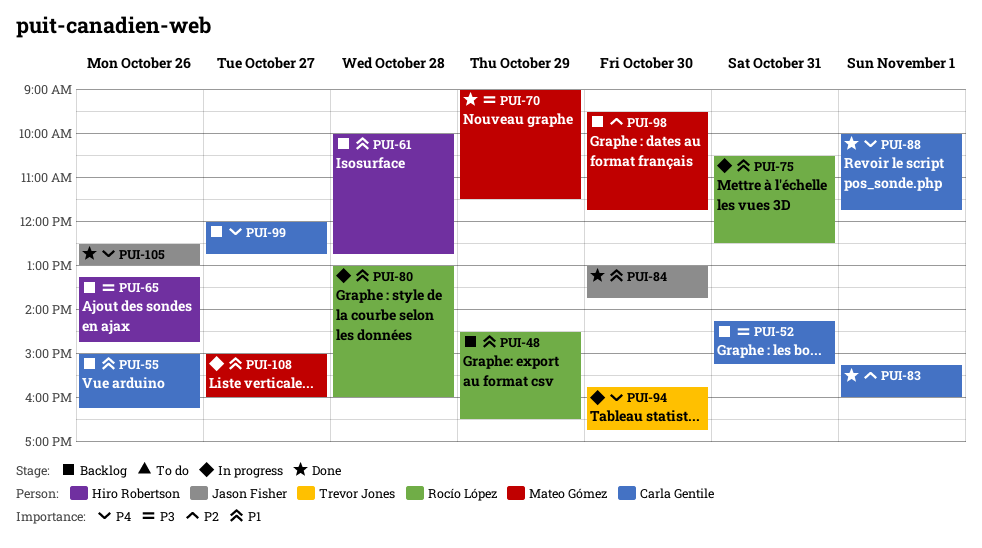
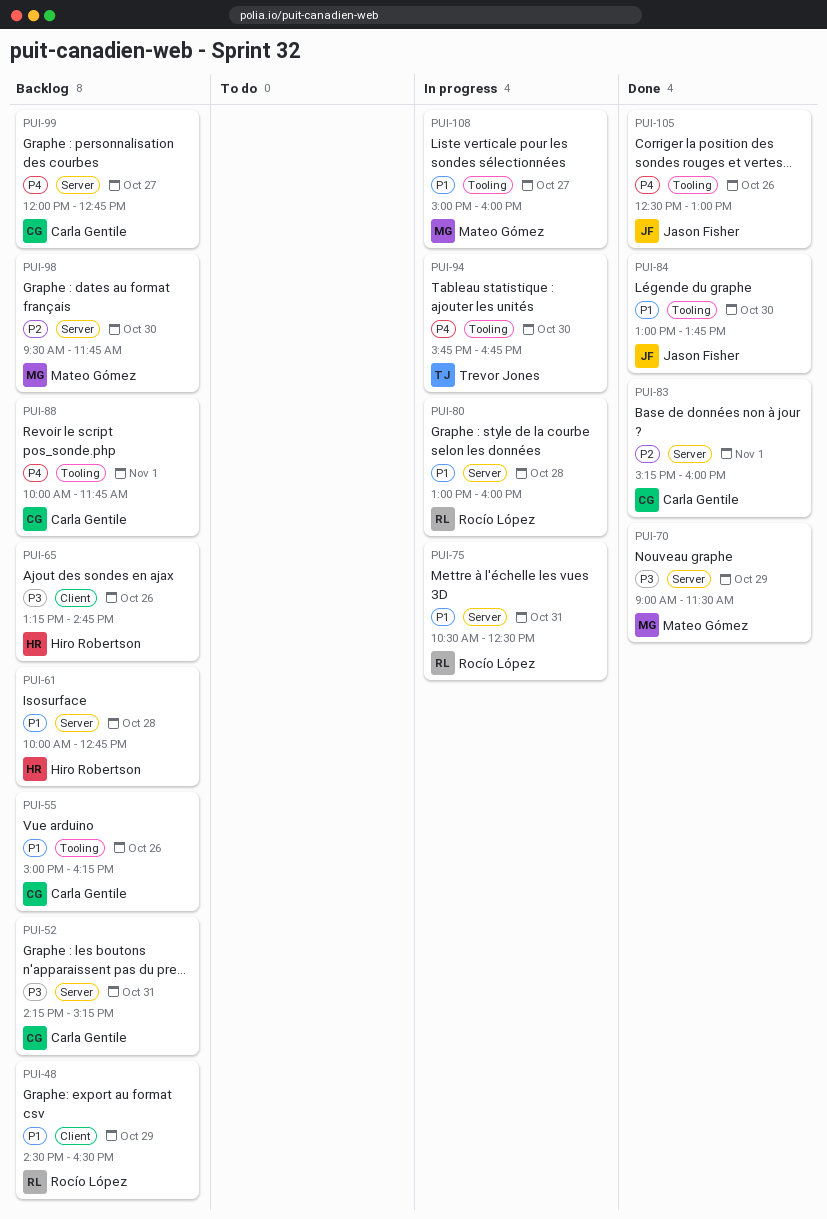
PUI-88, status: Done -> Backlog

